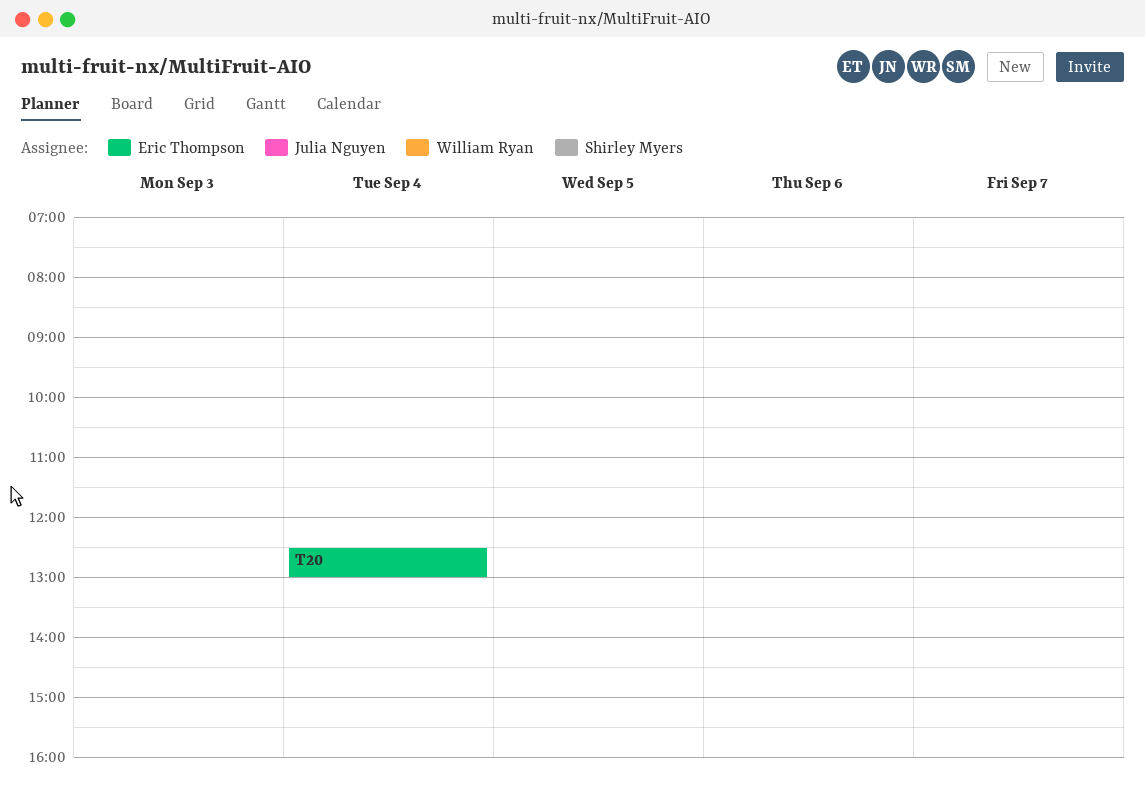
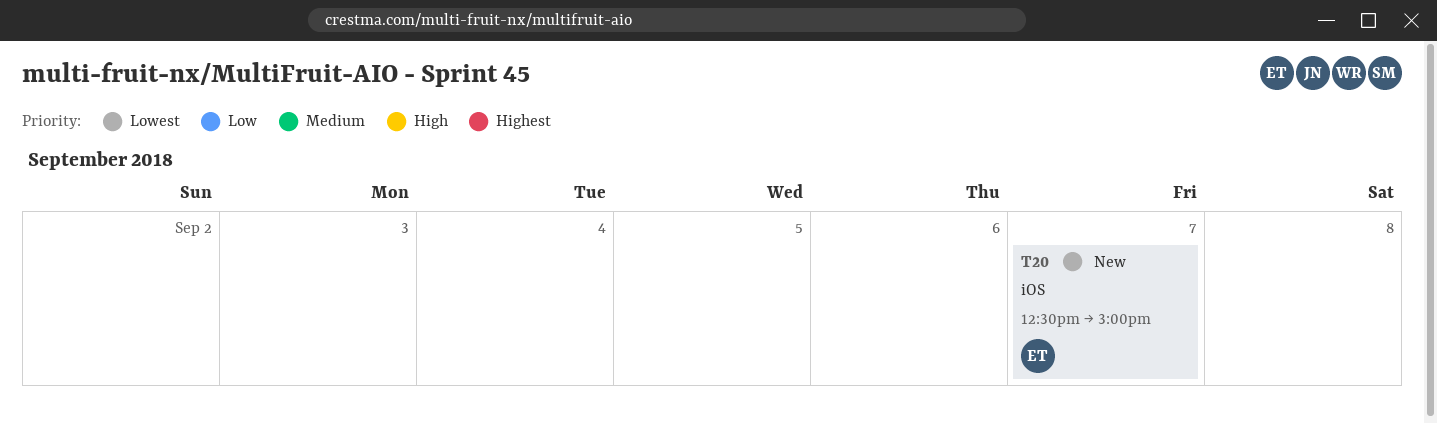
T20, day: Sep 4 -> Sep 7
T20, ends: 13:00 -> 15:00

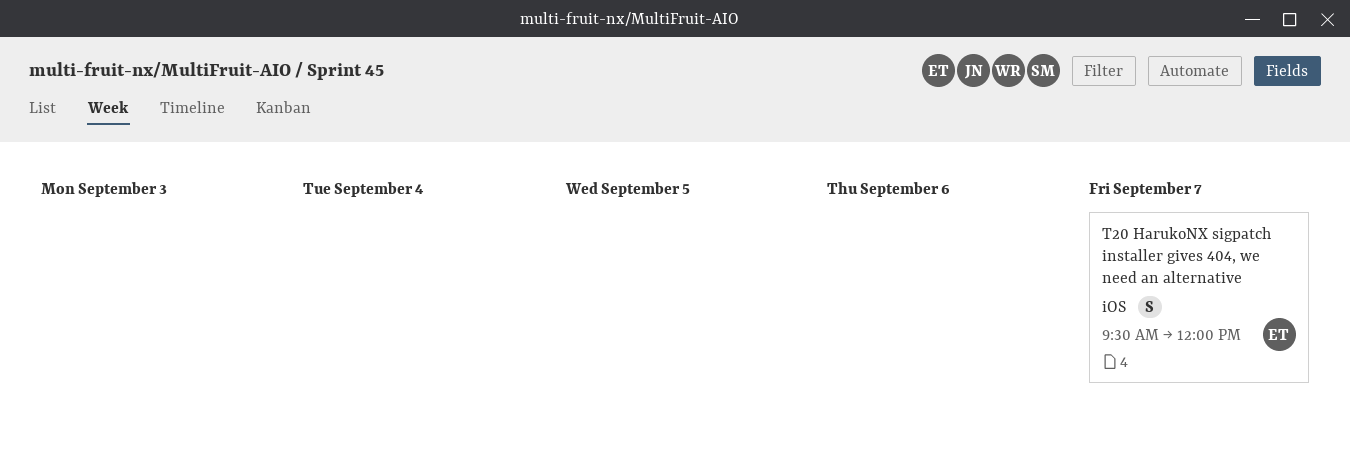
T20, begins: 12:30 -> 09:30
T20, ends: 15:00 -> 12:00

